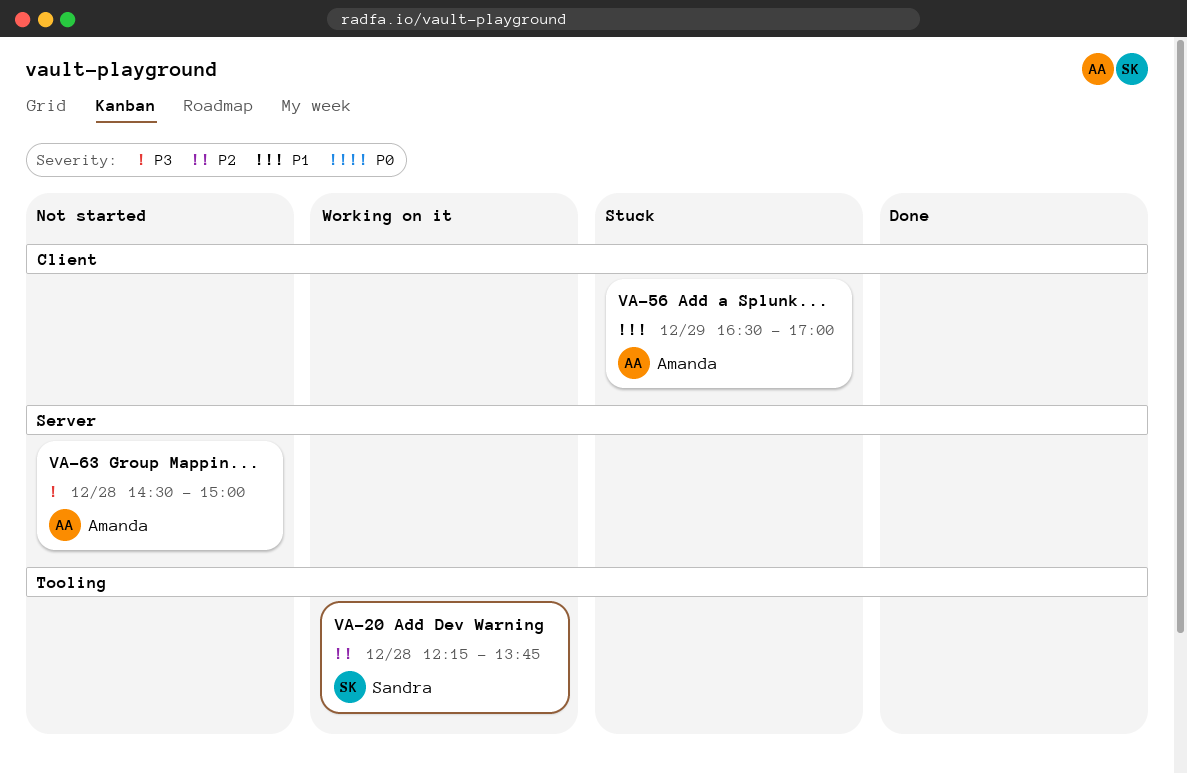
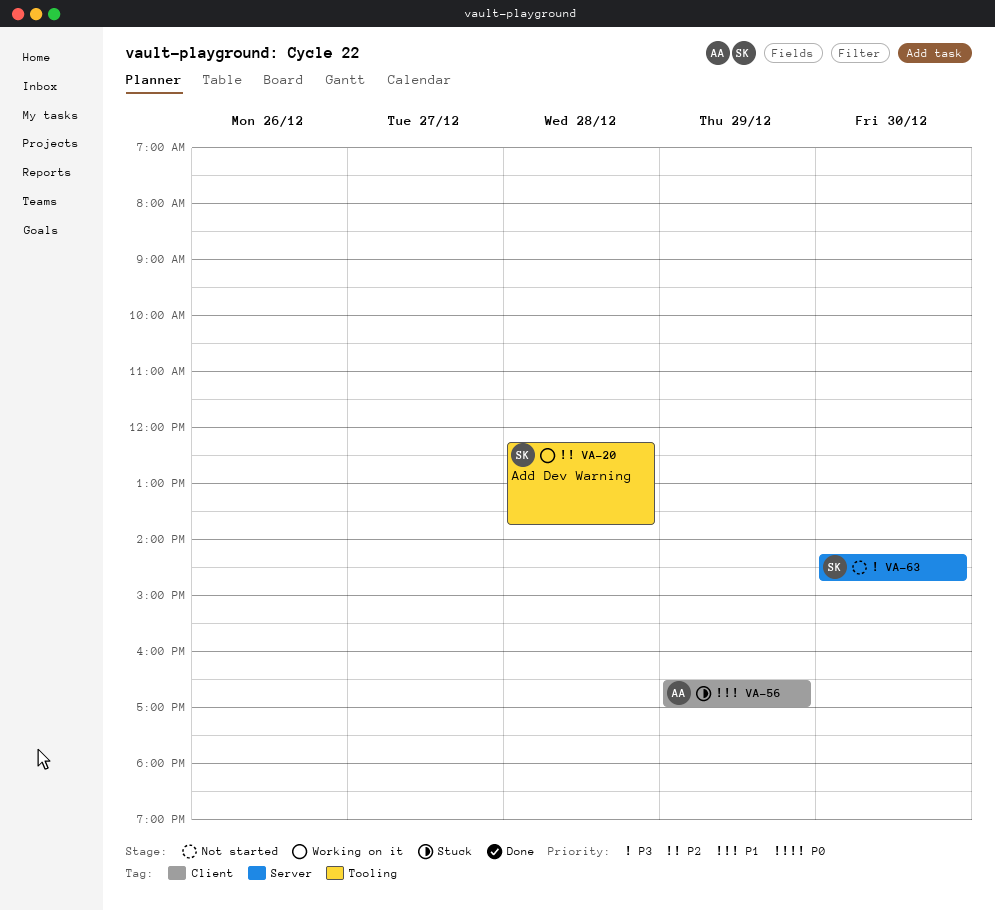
VA-63, owner: Amanda -> Sandra
VA-63, day: Dec 28 -> Dec 30
VA-63, begins: 14:30 -> 14:15
VA-63, ends: 15:00 -> 14:45

